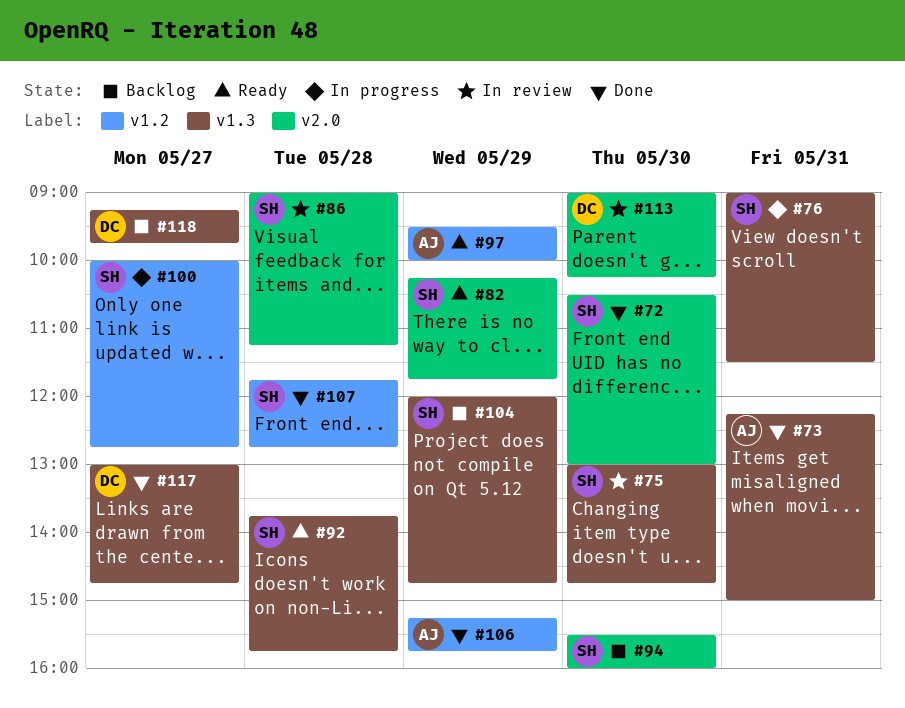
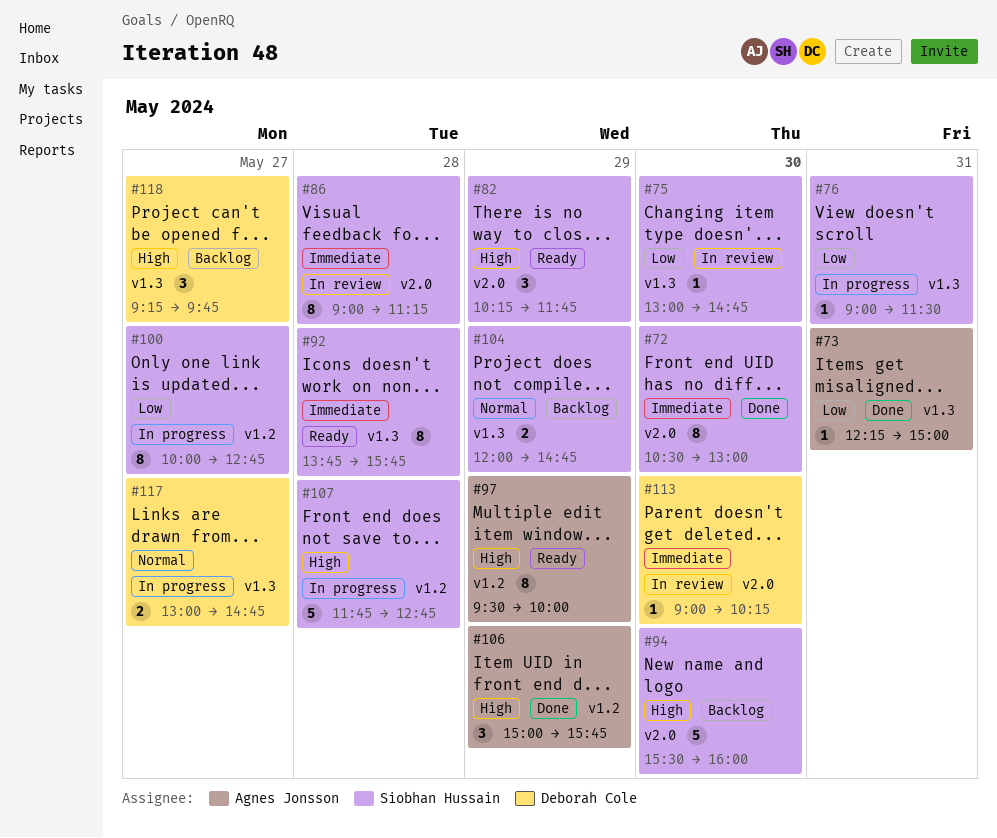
#106, begins: 15:15 -> 15:00
#107, status: Done -> In progress
#117, status: Done -> In progress

